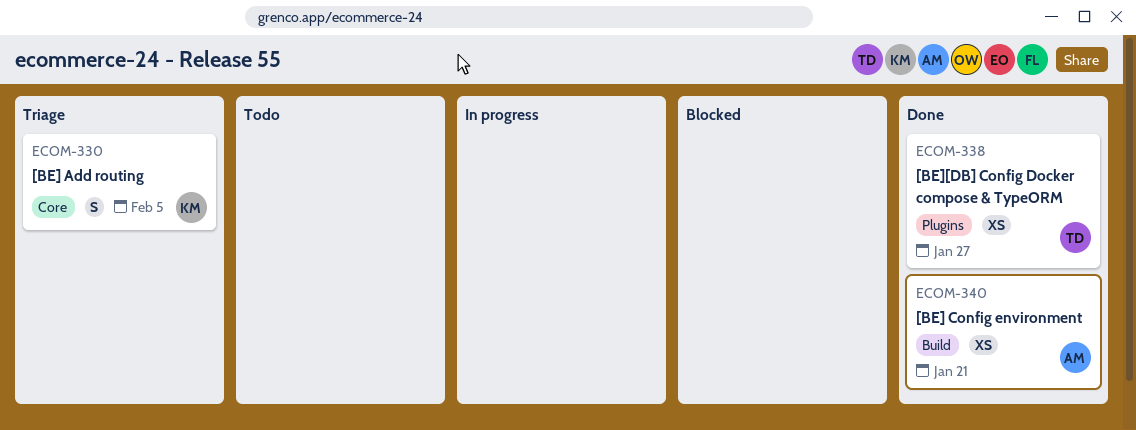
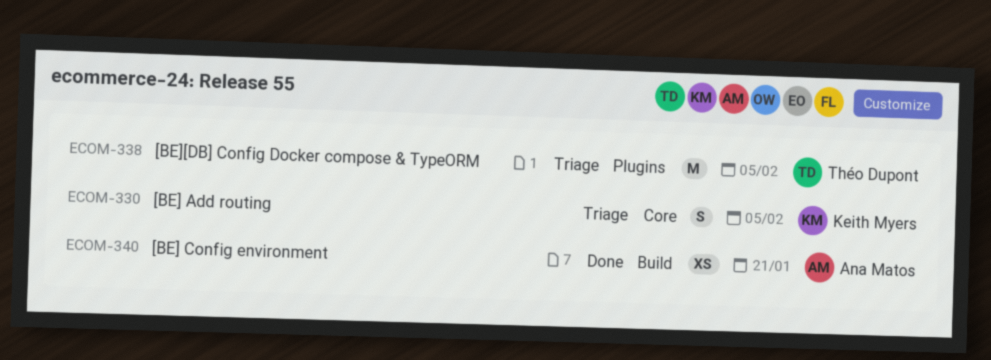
ECOM-338, status: Done -> Triage
ECOM-338, estimate: XS -> M
ECOM-338, due: Jan 27 -> Feb 5

